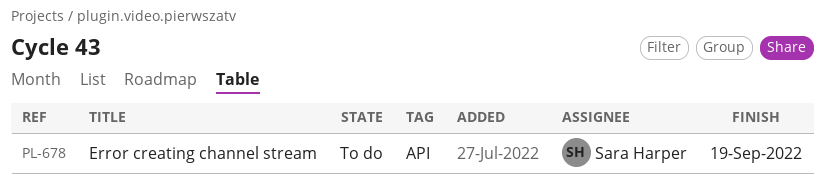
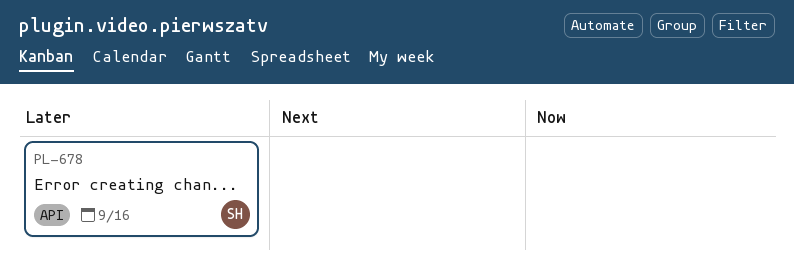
PL-678, due: Sep 19 -> Sep 16

